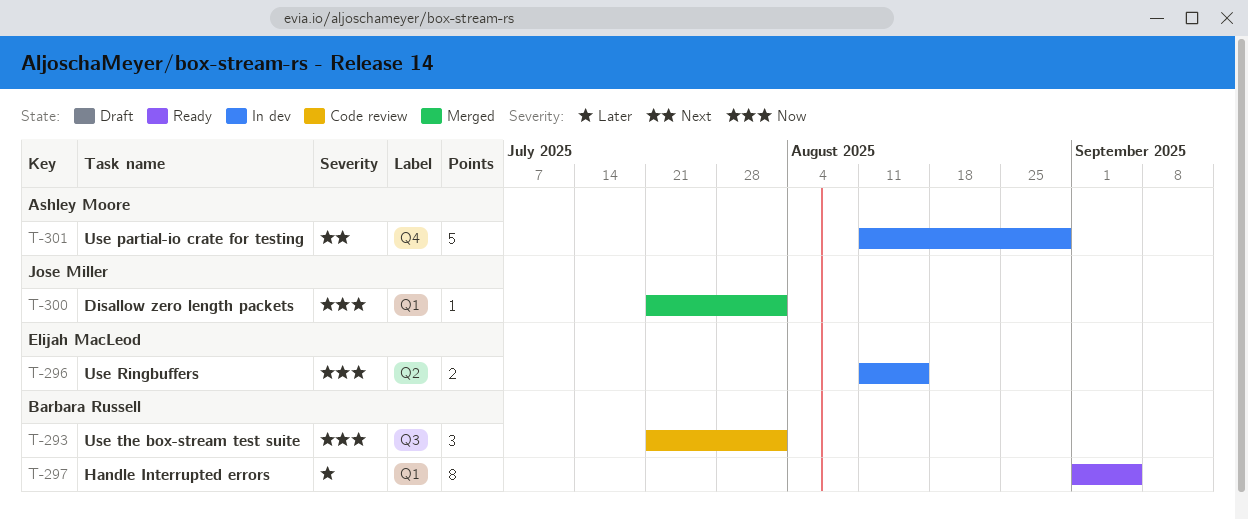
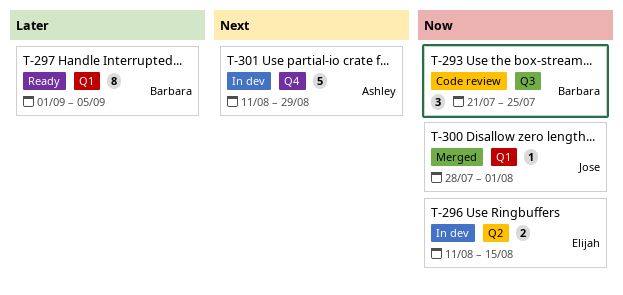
T-293, due: Aug 1 -> Jul 25
T-300, start: Jul 21 -> Jul 28

